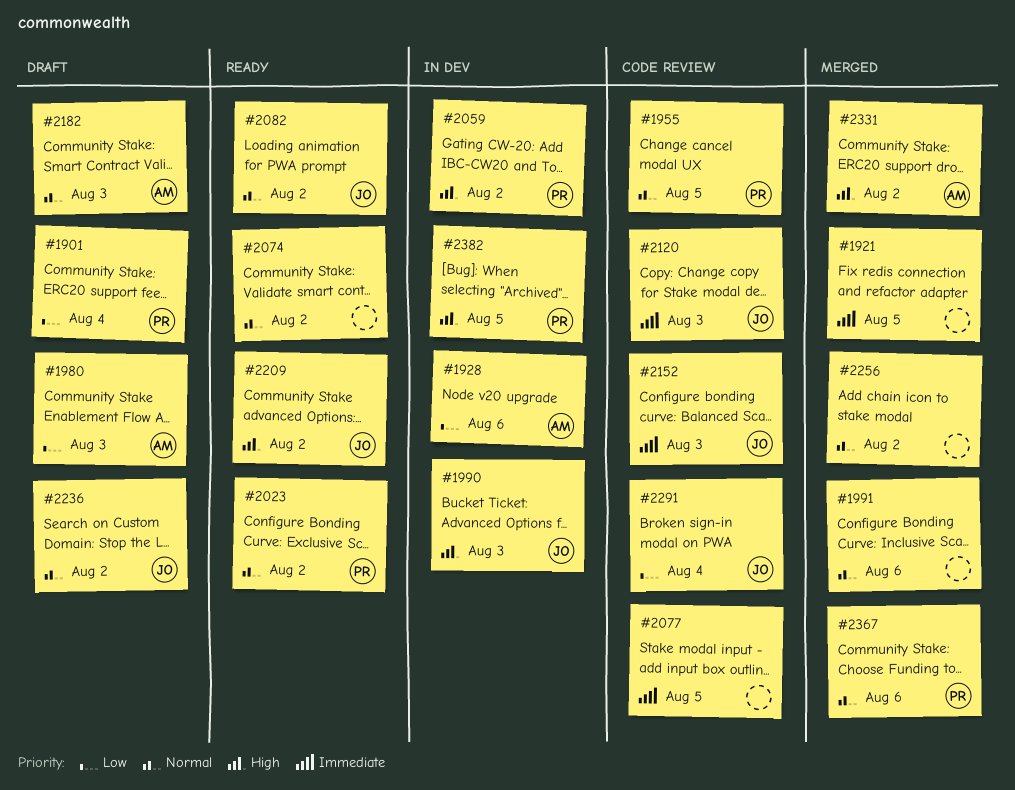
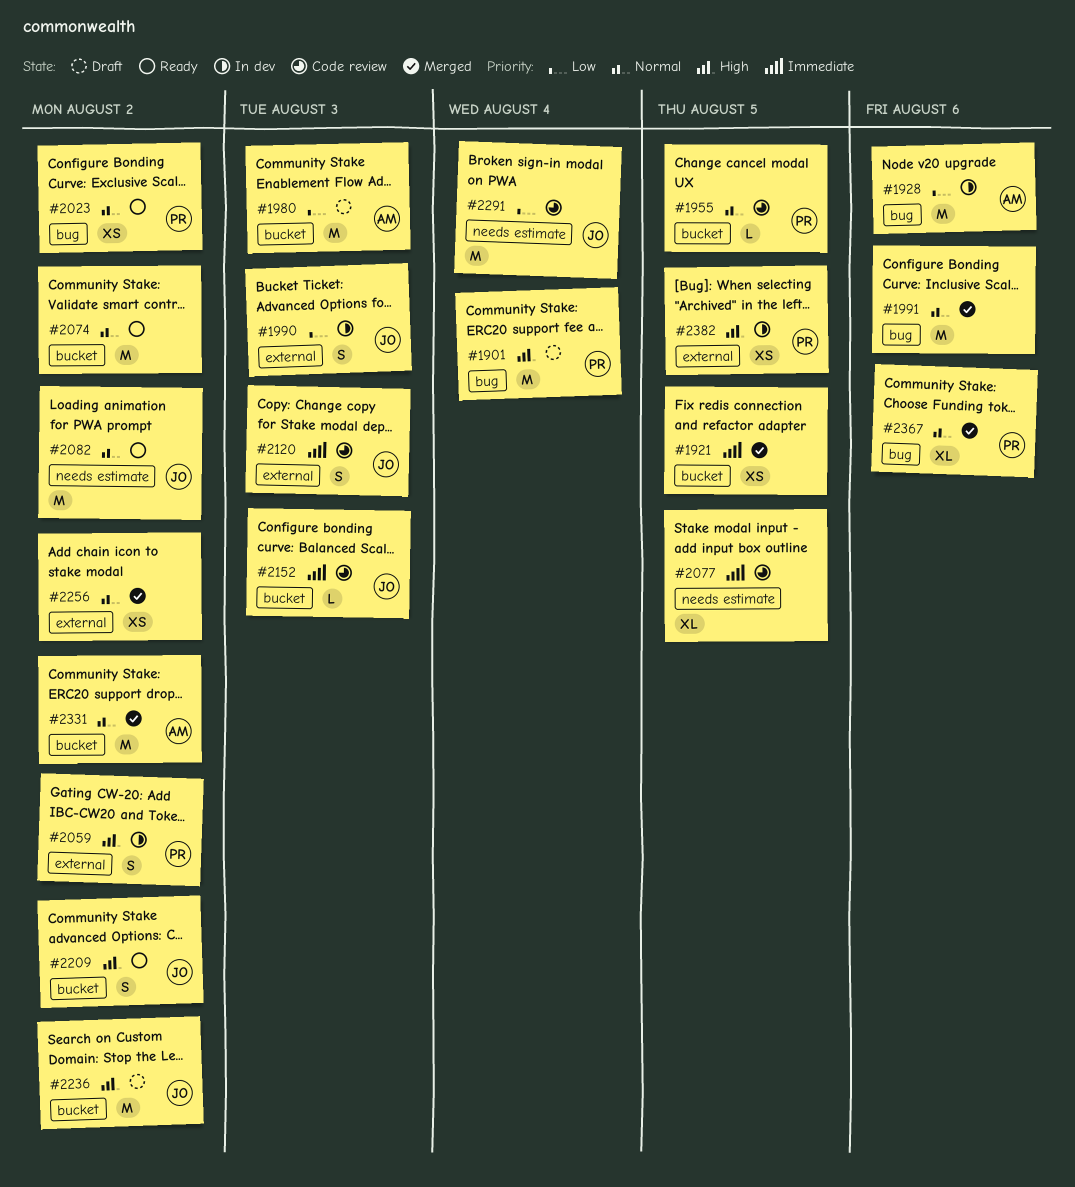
#1901, priority: Low -> High
#1990, priority: High -> Low
#2182: present -> none
#2236, priority: Normal -> High
#2331, priority: High -> Normal

